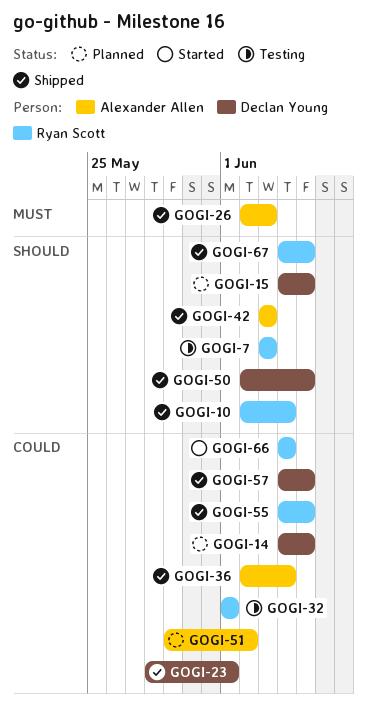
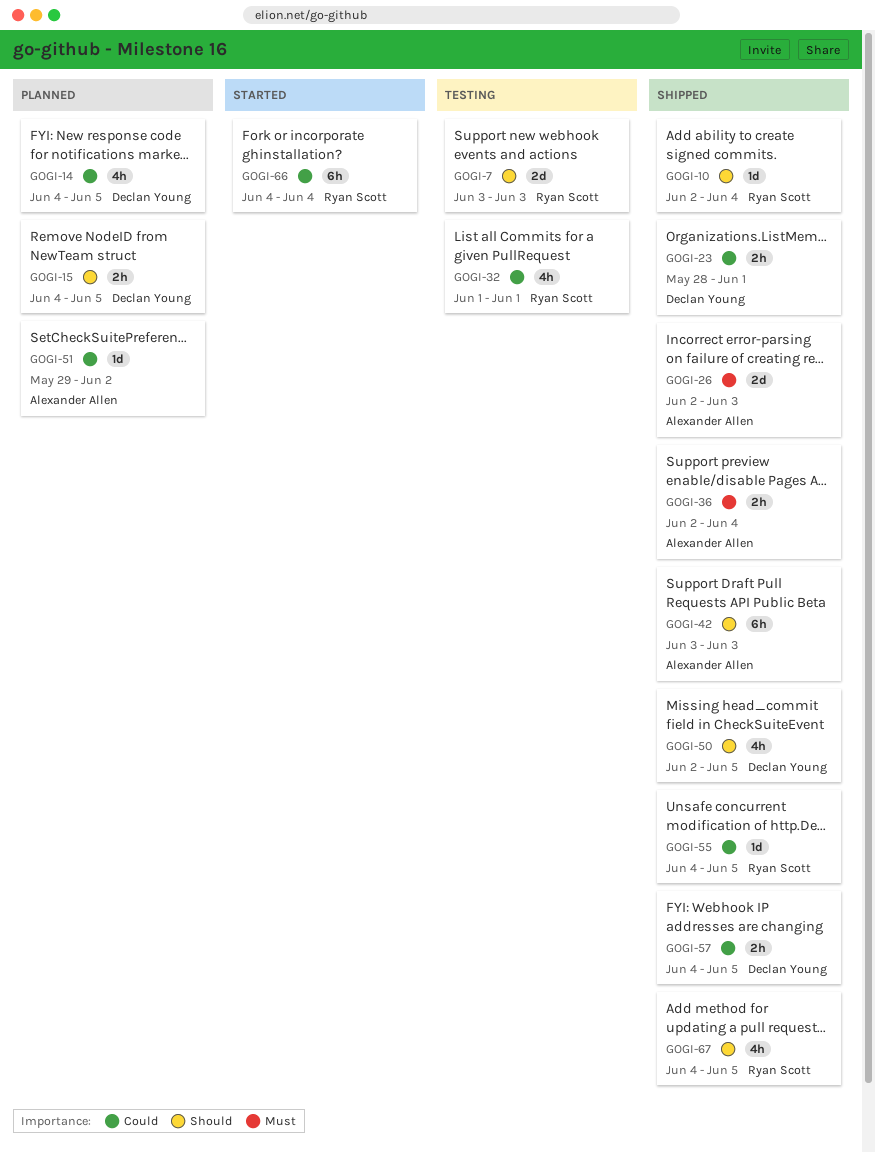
GOGI-36, priority: Could -> Must

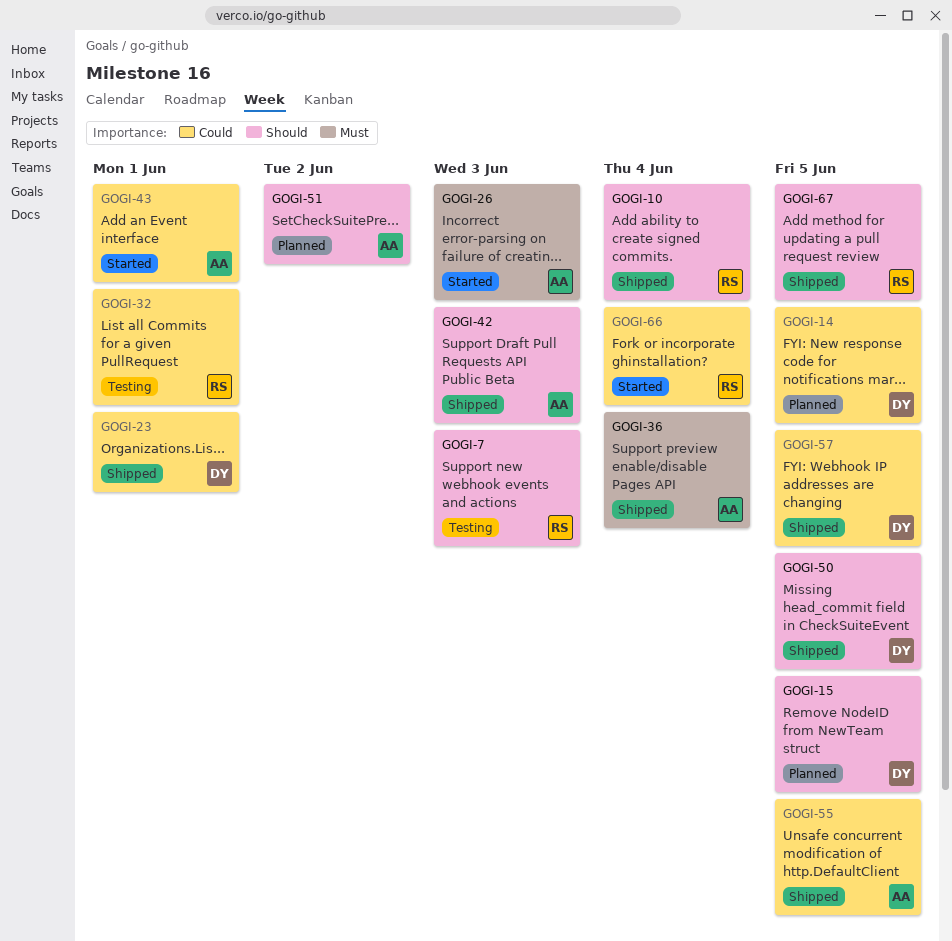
GOGI-26, status: Shipped -> Started
GOGI-43: none -> present
GOGI-51, priority: Could -> Should
GOGI-55, owner: Ryan Scott -> Alexander Allen

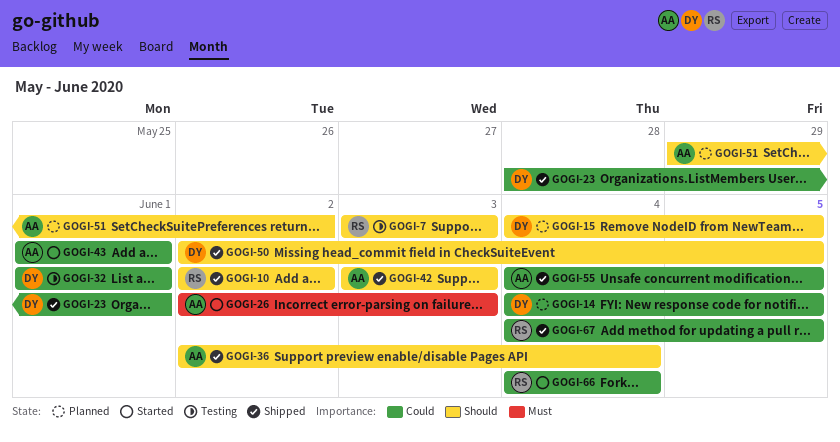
GOGI-10, due: Jun 4 -> Jun 2
GOGI-32, owner: RS -> DY
GOGI-36, priority: Must -> Should
GOGI-57: present -> none
GOGI-67, priority: Should -> Could

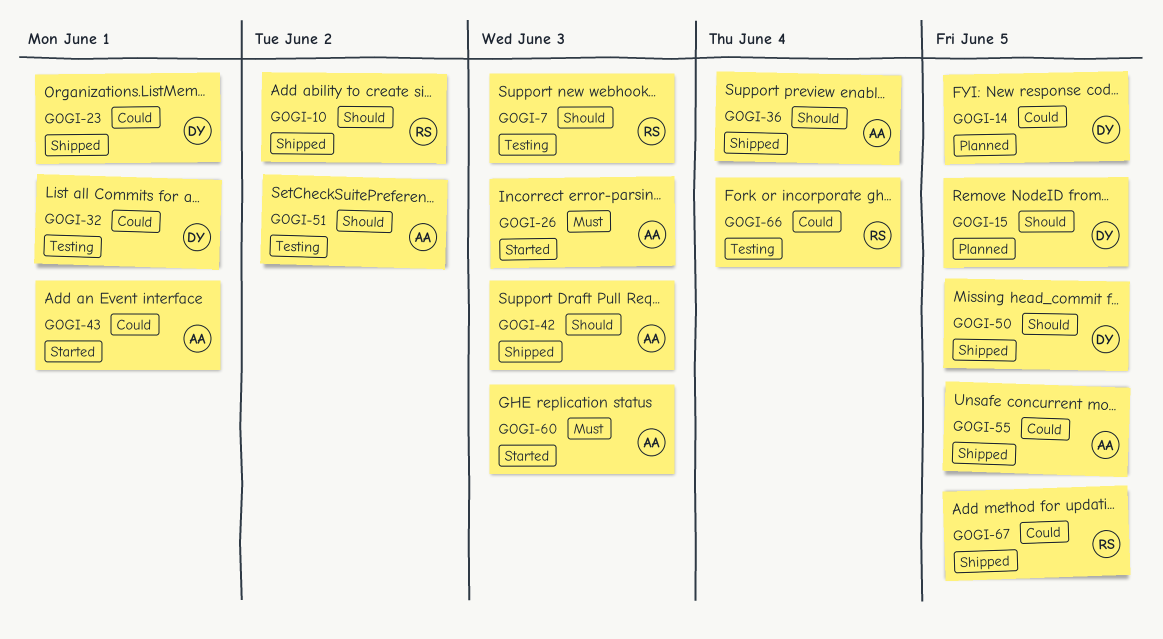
GOGI-51, status: Planned -> Testing
GOGI-60: none -> present
GOGI-66, status: Started -> Testing

